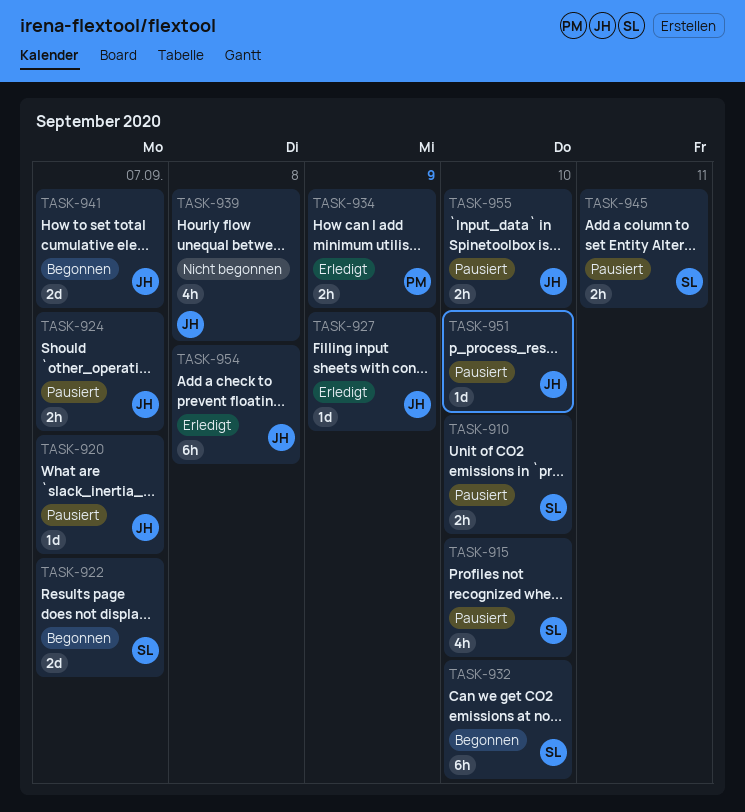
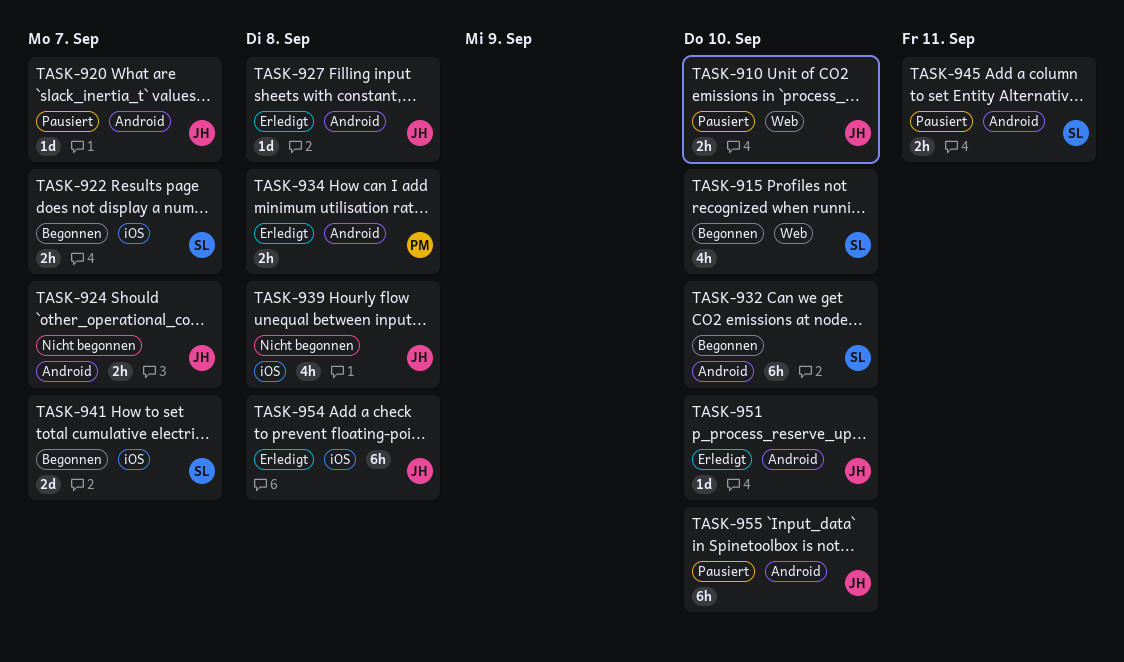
TASK-910, owner: SL -> JH
TASK-915, status: Pausiert -> Begonnen
TASK-922, estimate: 2d -> 2h
TASK-924, status: Pausiert -> Nicht begonnen
TASK-927, due: Sep 9 -> Sep 8
TASK-934, due: Sep 9 -> Sep 8
TASK-941, owner: JH -> SL
TASK-951, status: Pausiert -> Erledigt
TASK-955, estimate: 2h -> 6h

